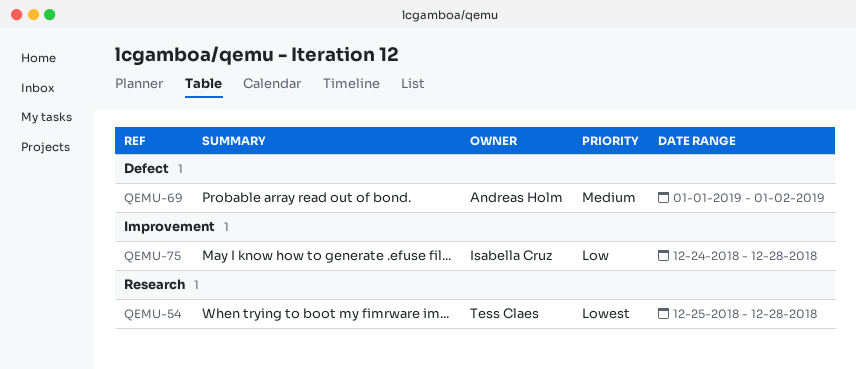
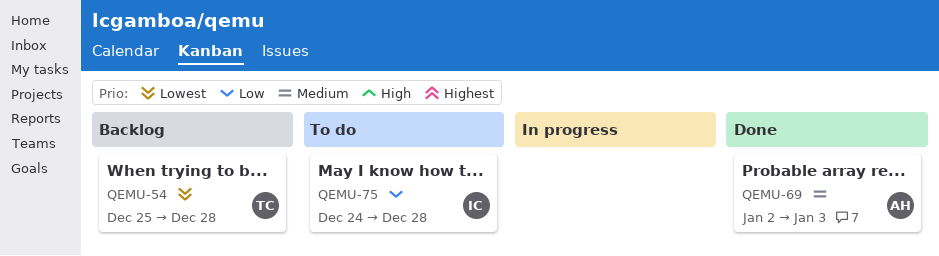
QEMU-69, start: Jan 1 -> Jan 2
QEMU-69, due: Jan 2 -> Jan 3

